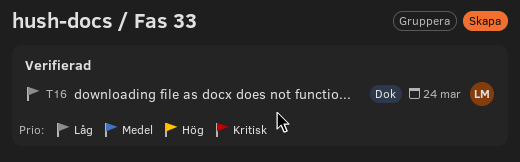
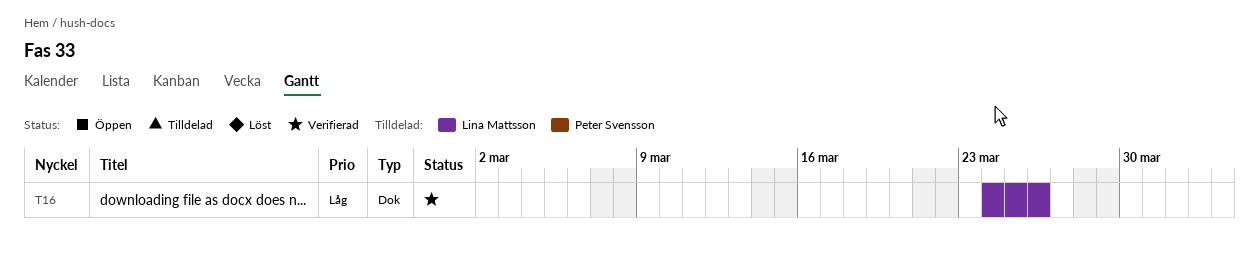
T16, due: Mar 24 -> Mar 26

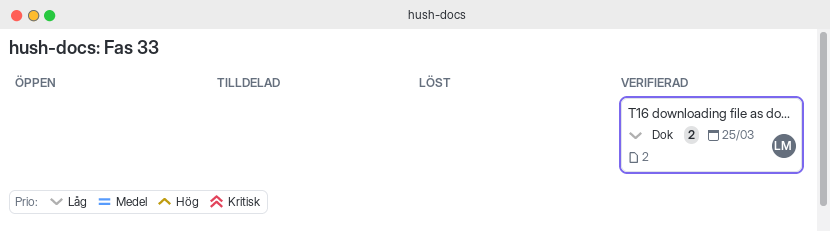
T16, due: Mar 26 -> Mar 25

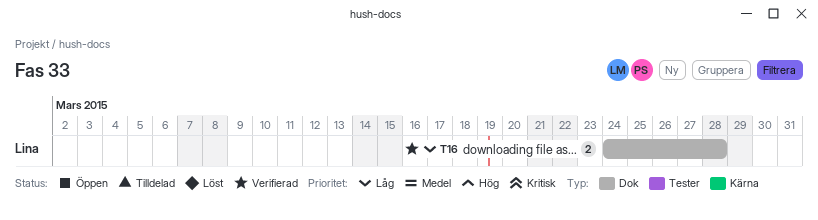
T16, due: Mar 25 -> Mar 28

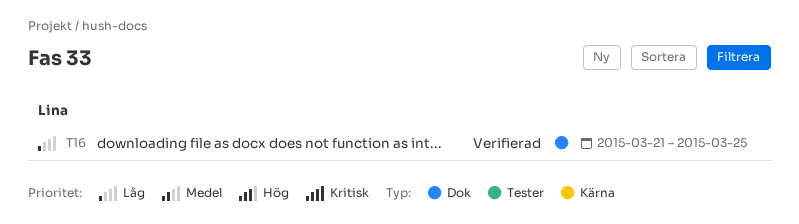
T16, start: Mar 24 -> Mar 21
T16, due: Mar 28 -> Mar 25

